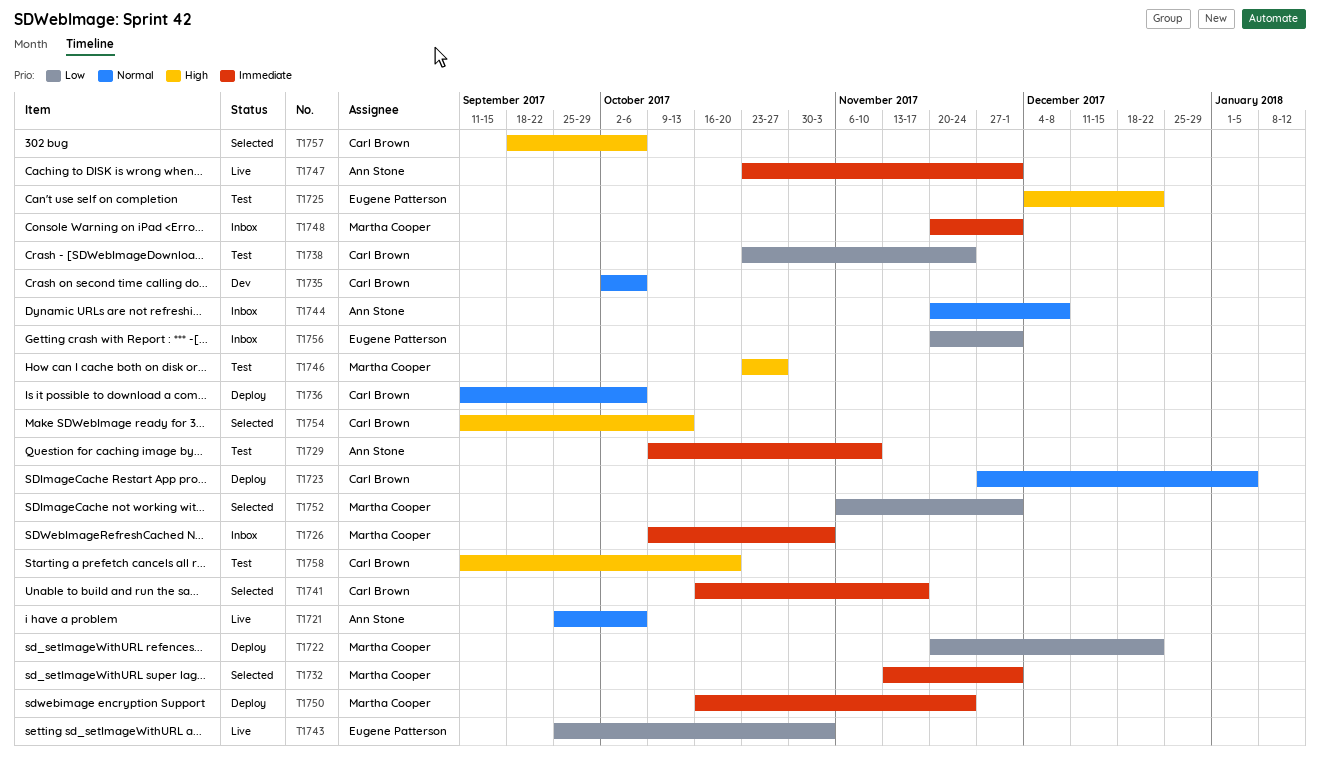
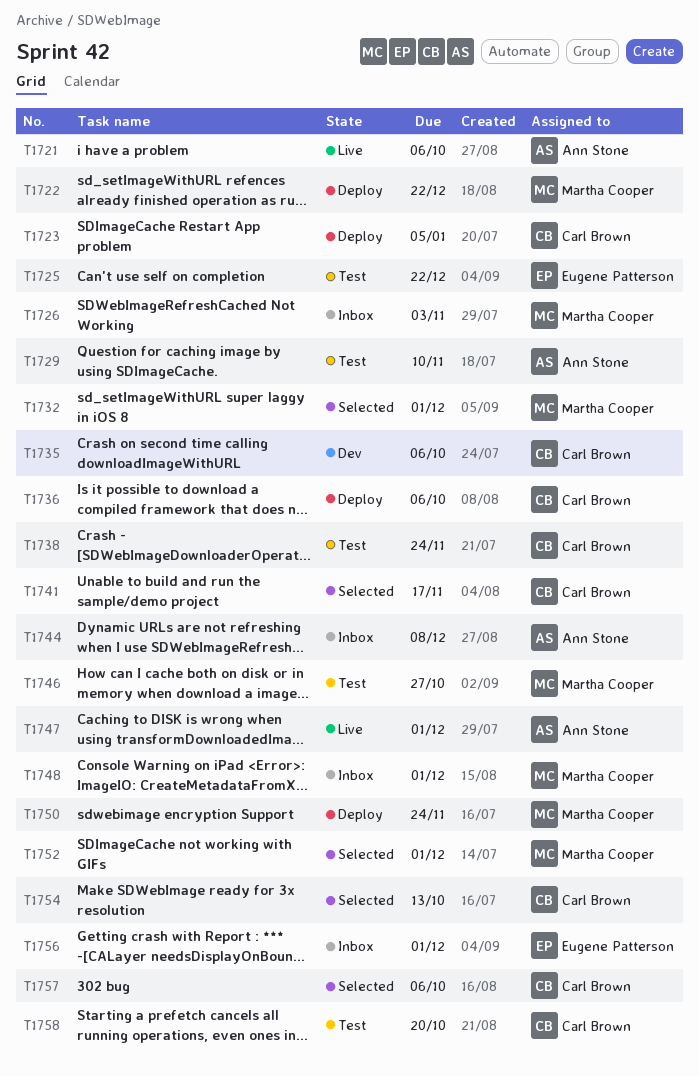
T1743: present -> none

